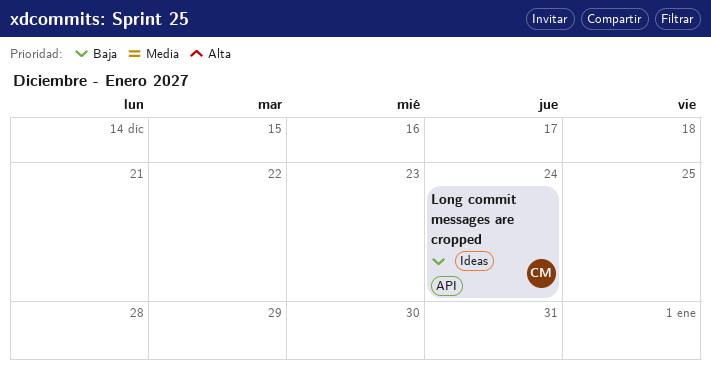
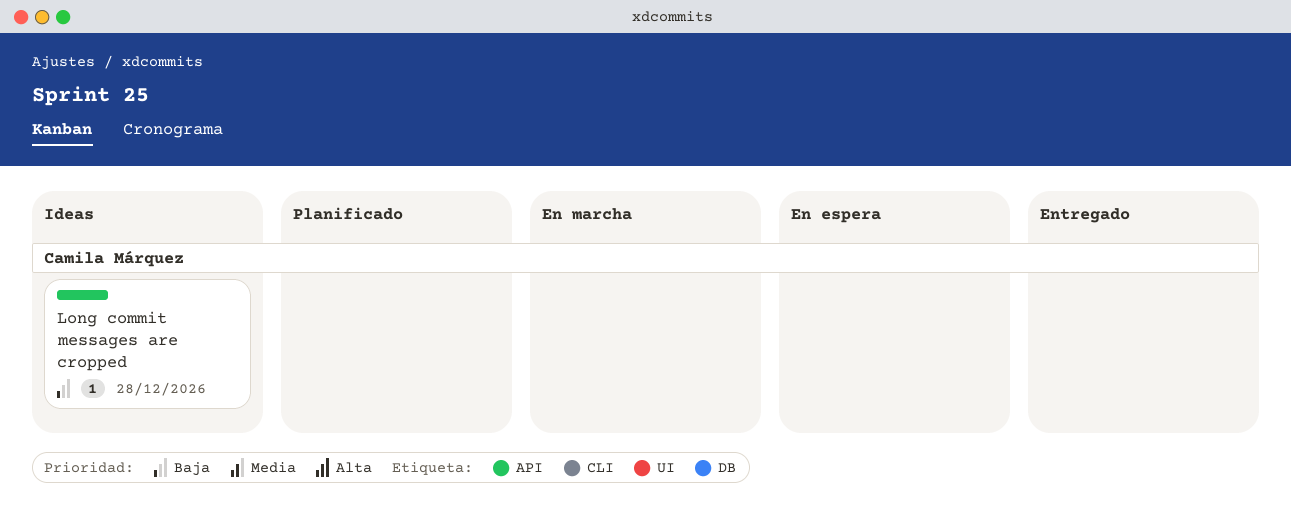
Long commit messages are cropped, due: Dec 24 -> Dec 28

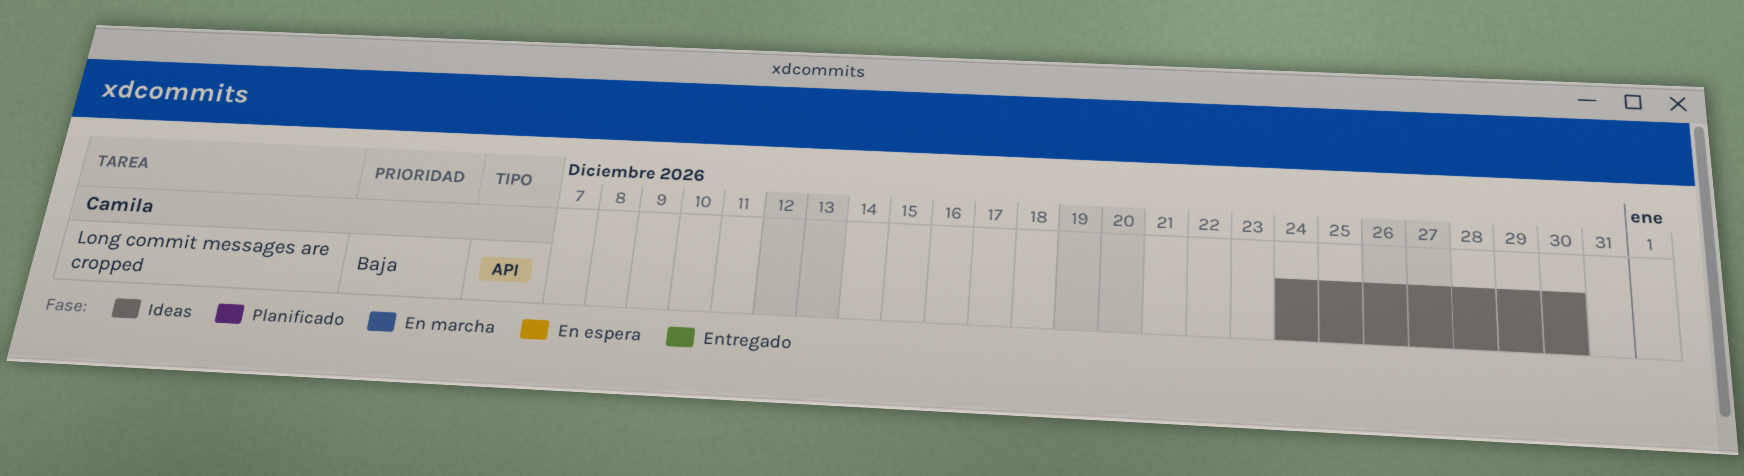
Long commit messages are cropped, due: Dec 28 -> Dec 30

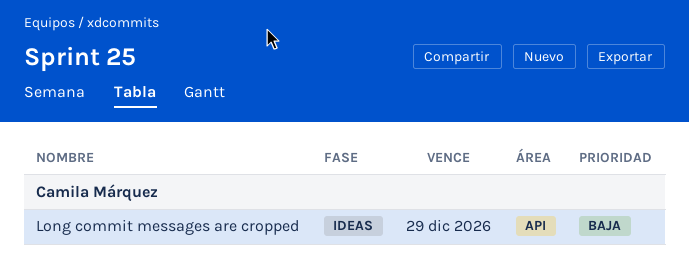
Long commit messages are cropped, due: Dec 30 -> Dec 29

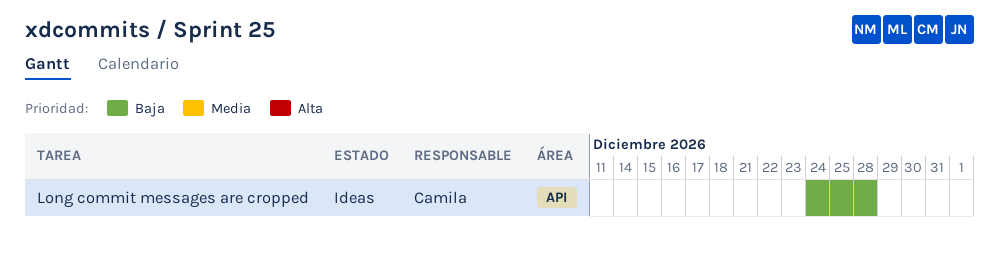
Long commit messages are cropped, due: Dec 29 -> Dec 28

